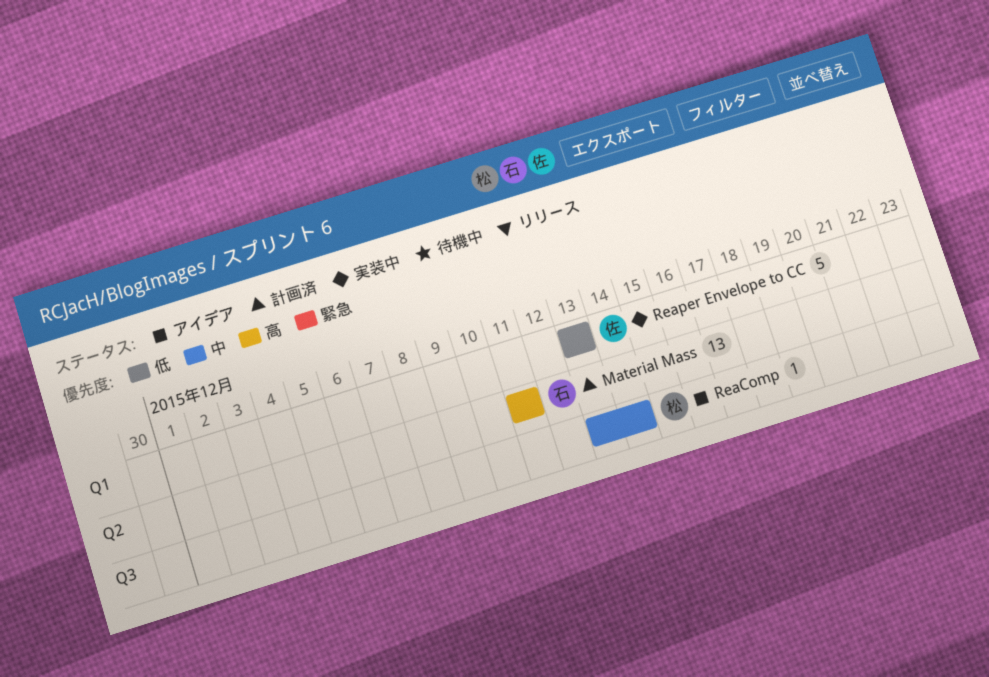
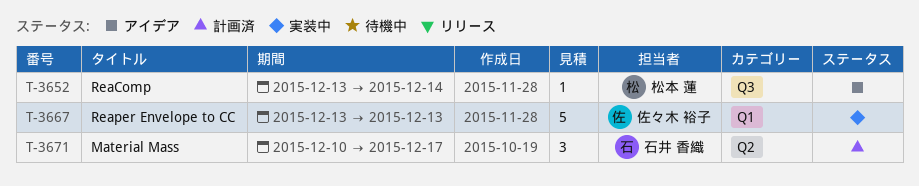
Material Mass, estimate: 13 -> 3
Material Mass, start: Dec 11 -> Dec 10
Material Mass, due: Dec 11 -> Dec 17

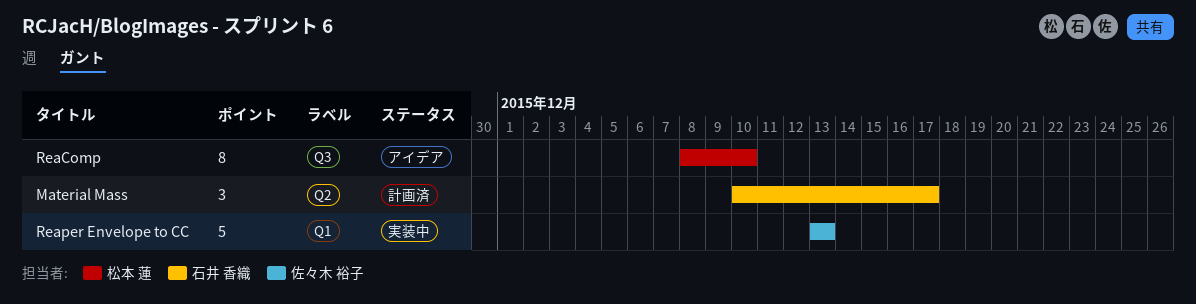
ReaComp, estimate: 1 -> 8
ReaComp, start: Dec 13 -> Dec 8
ReaComp, due: Dec 14 -> Dec 10

